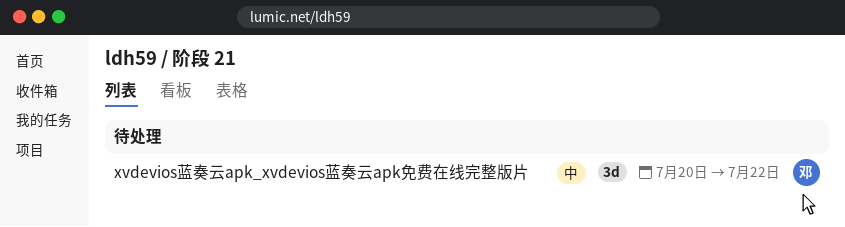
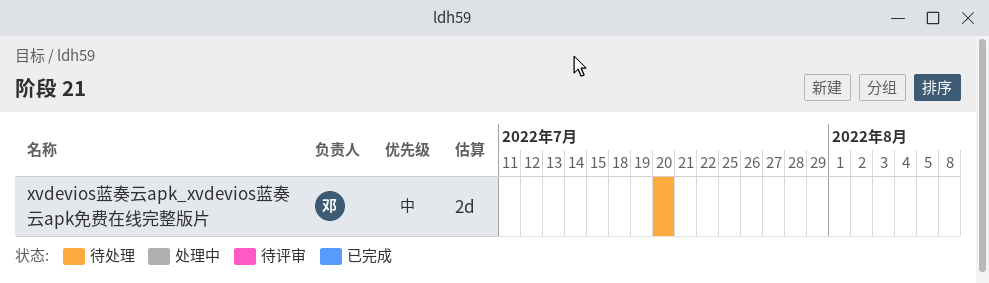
xvdevios蓝奏云apk_xvdevios蓝奏云apk免费在线完整版片, estimate: 3d -> 2d
xvdevios蓝奏云apk_xvdevios蓝奏云apk免费在线完整版片, due: Jul 22 -> Jul 20

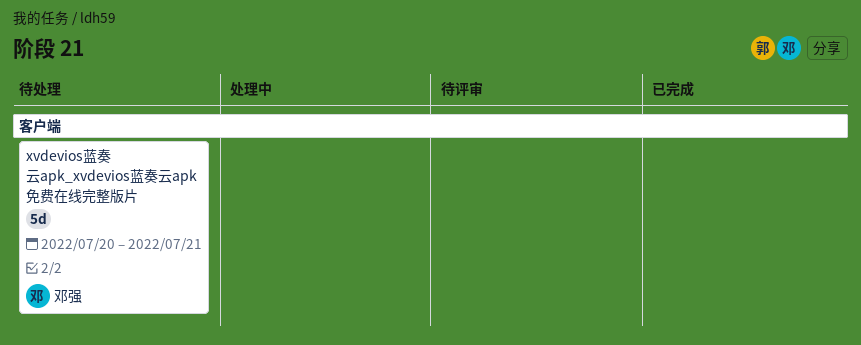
xvdevios蓝奏云apk_xvdevios蓝奏云apk免费在线完整版片, estimate: 2d -> 5d
xvdevios蓝奏云apk_xvdevios蓝奏云apk免费在线完整版片, due: Jul 20 -> Jul 21

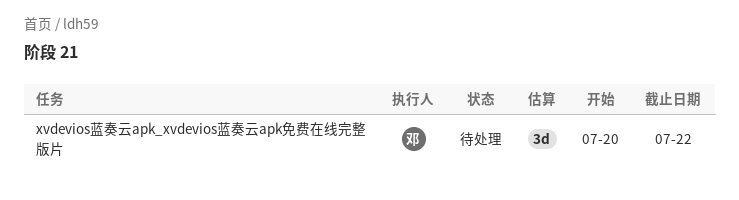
xvdevios蓝奏云apk_xvdevios蓝奏云apk免费在线完整版片, estimate: 5d -> 3d
xvdevios蓝奏云apk_xvdevios蓝奏云apk免费在线完整版片, due: Jul 21 -> Jul 22

